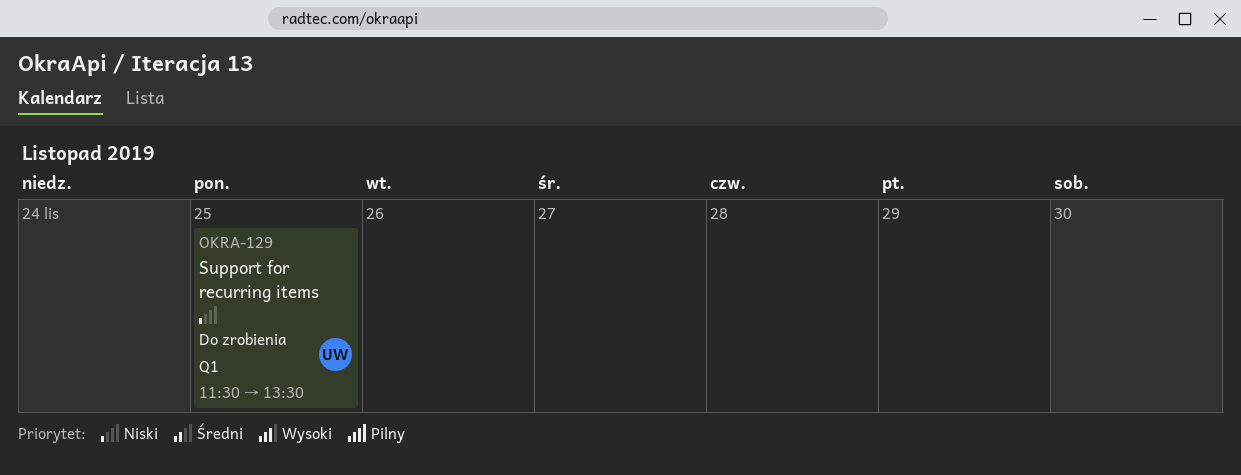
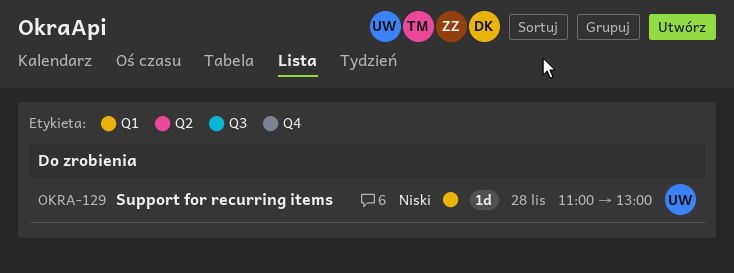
OKRA-129, day: Nov 25 -> Nov 28
OKRA-129, begins: 11:30 -> 11:00
OKRA-129, ends: 13:30 -> 13:00

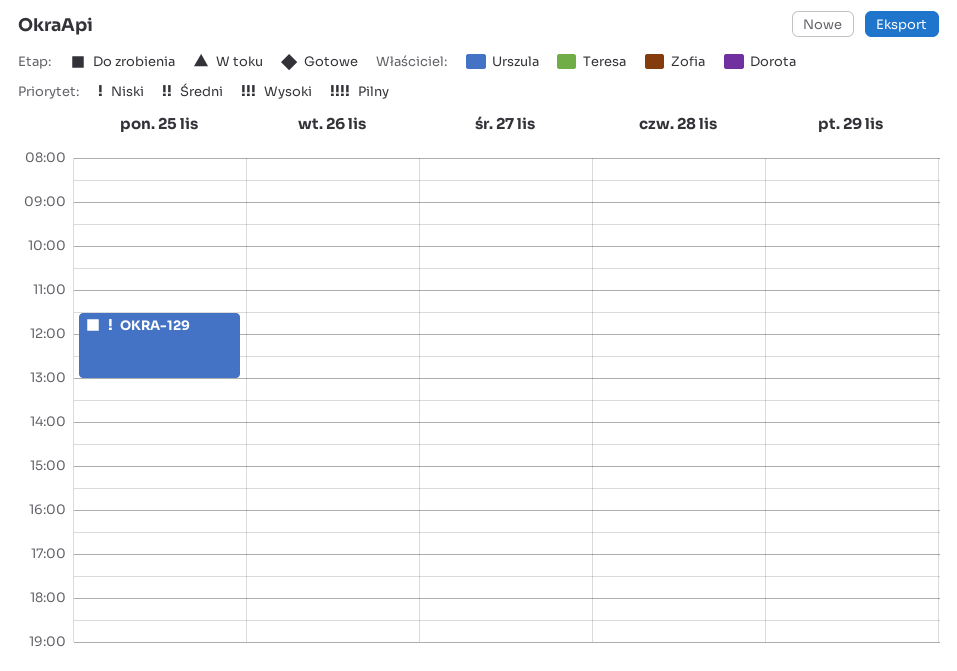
OKRA-129, day: Nov 28 -> Nov 25
OKRA-129, begins: 11:00 -> 11:30

